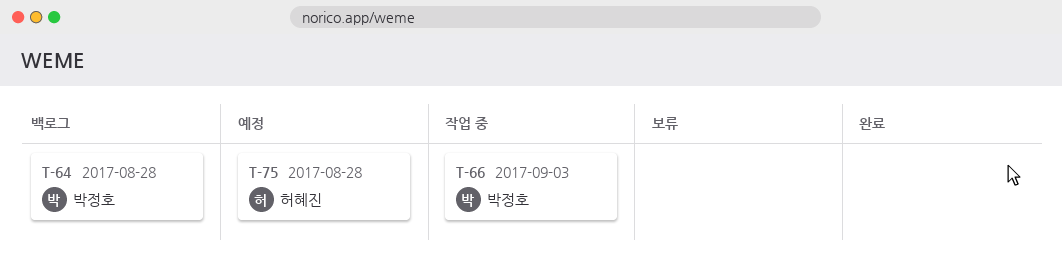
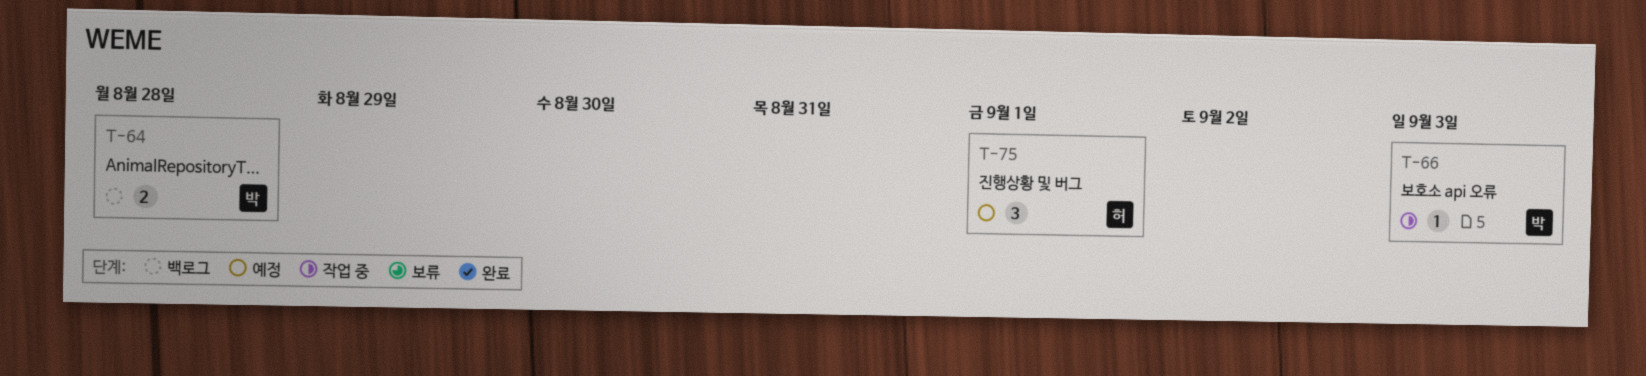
T-75, due: Aug 28 -> Sep 1

